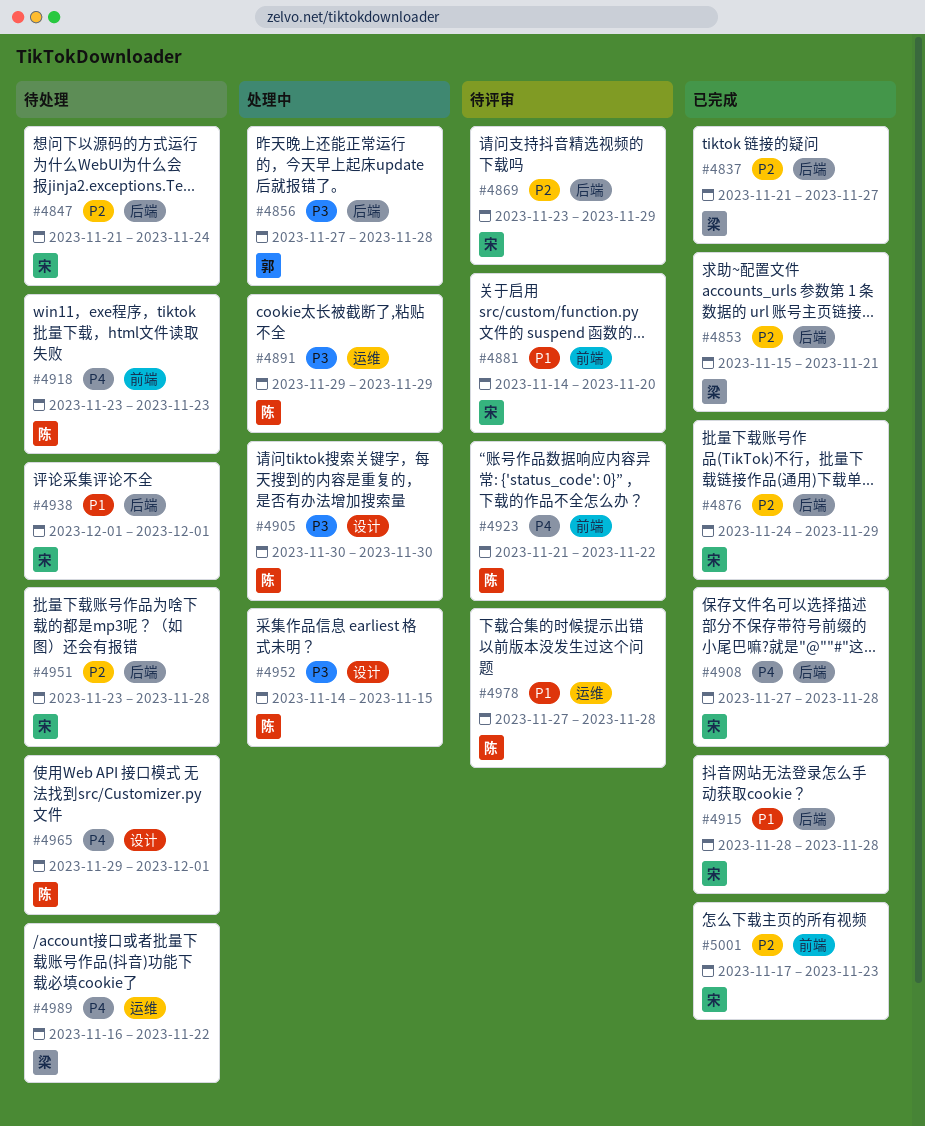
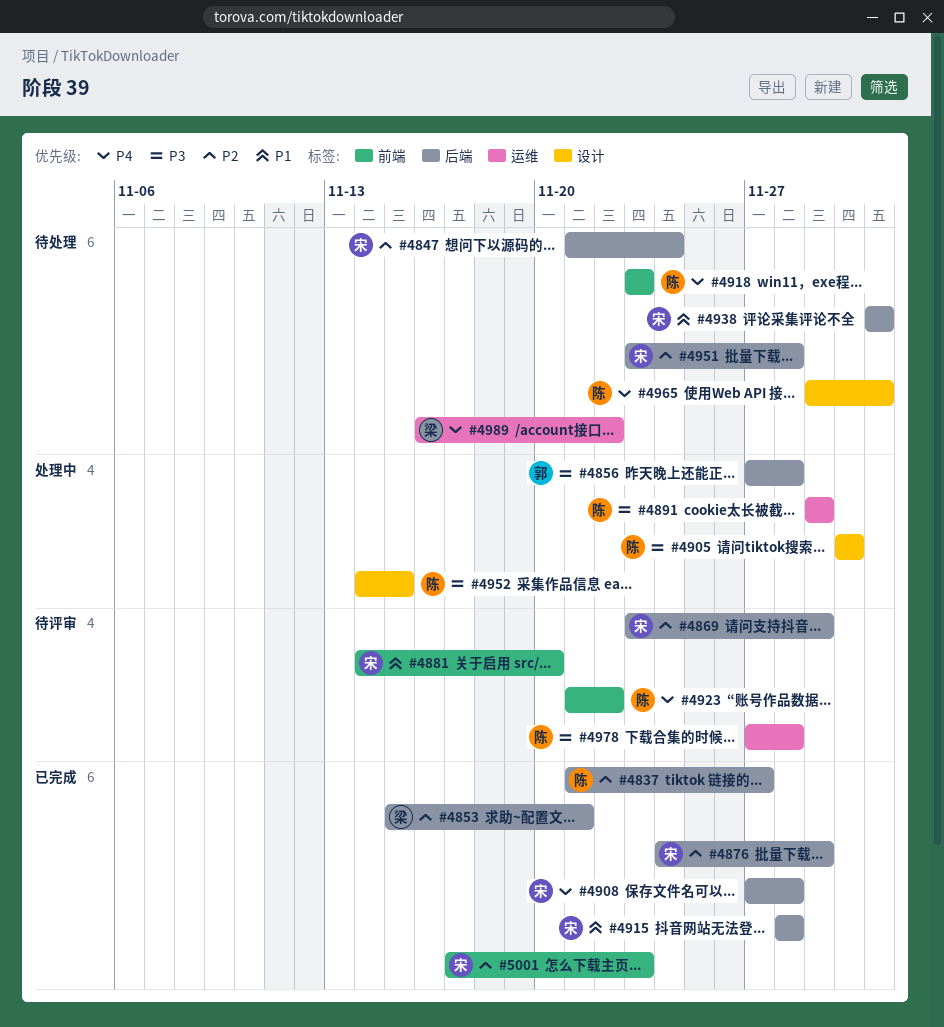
#4837, owner: 梁 -> 陈
#4978, priority: P1 -> P3

